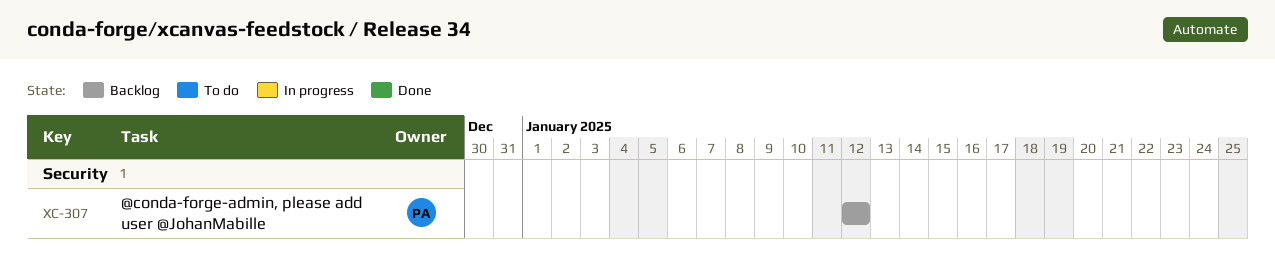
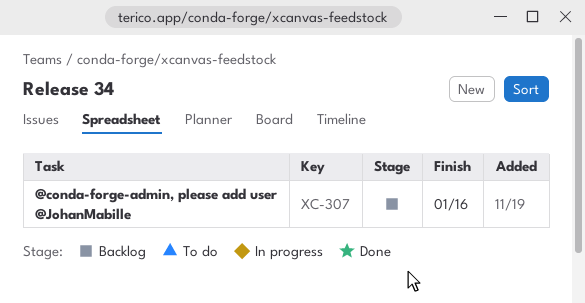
XC-307, due: Jan 12 -> Jan 16

